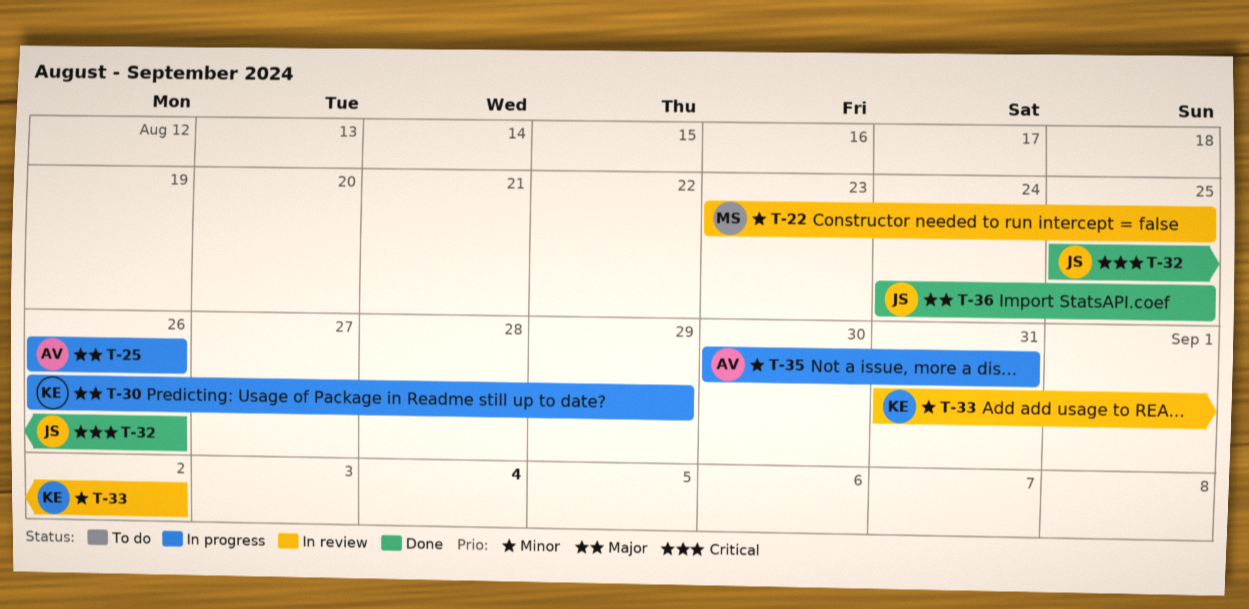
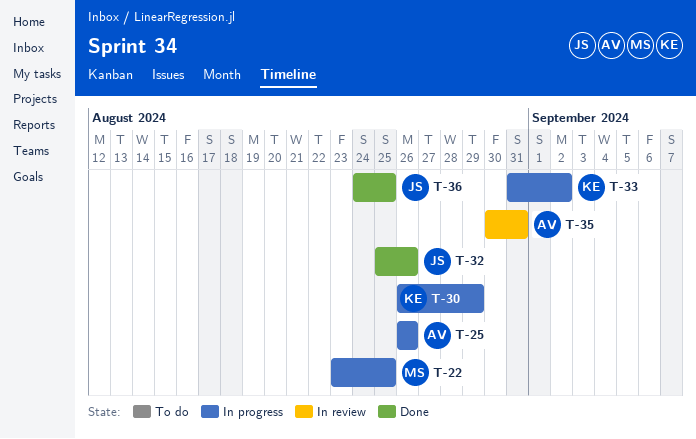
T-22, status: In review -> In progress
T-33, status: In review -> In progress
T-35, status: In progress -> In review

